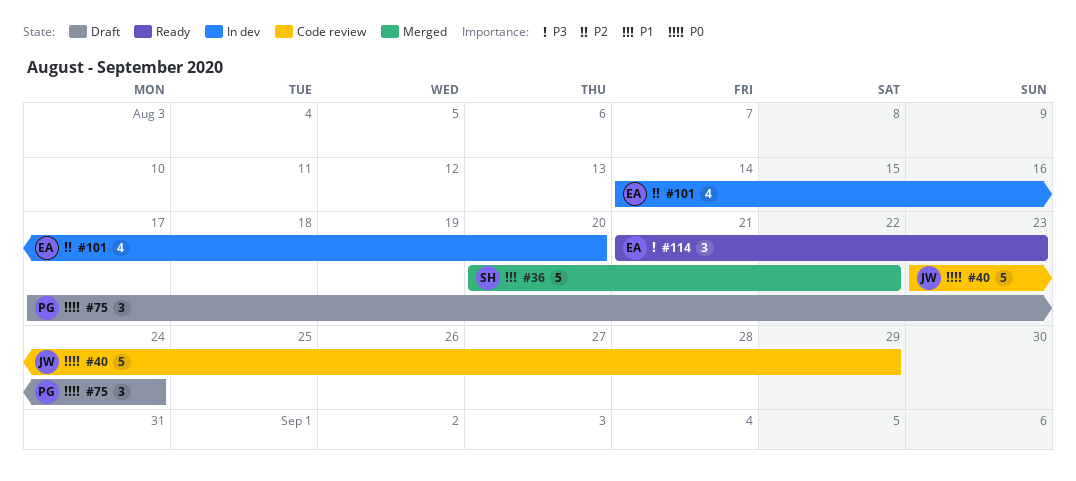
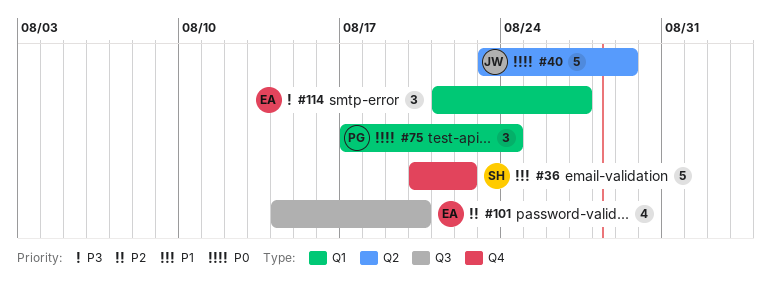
#114, due: Aug 23 -> Aug 27

